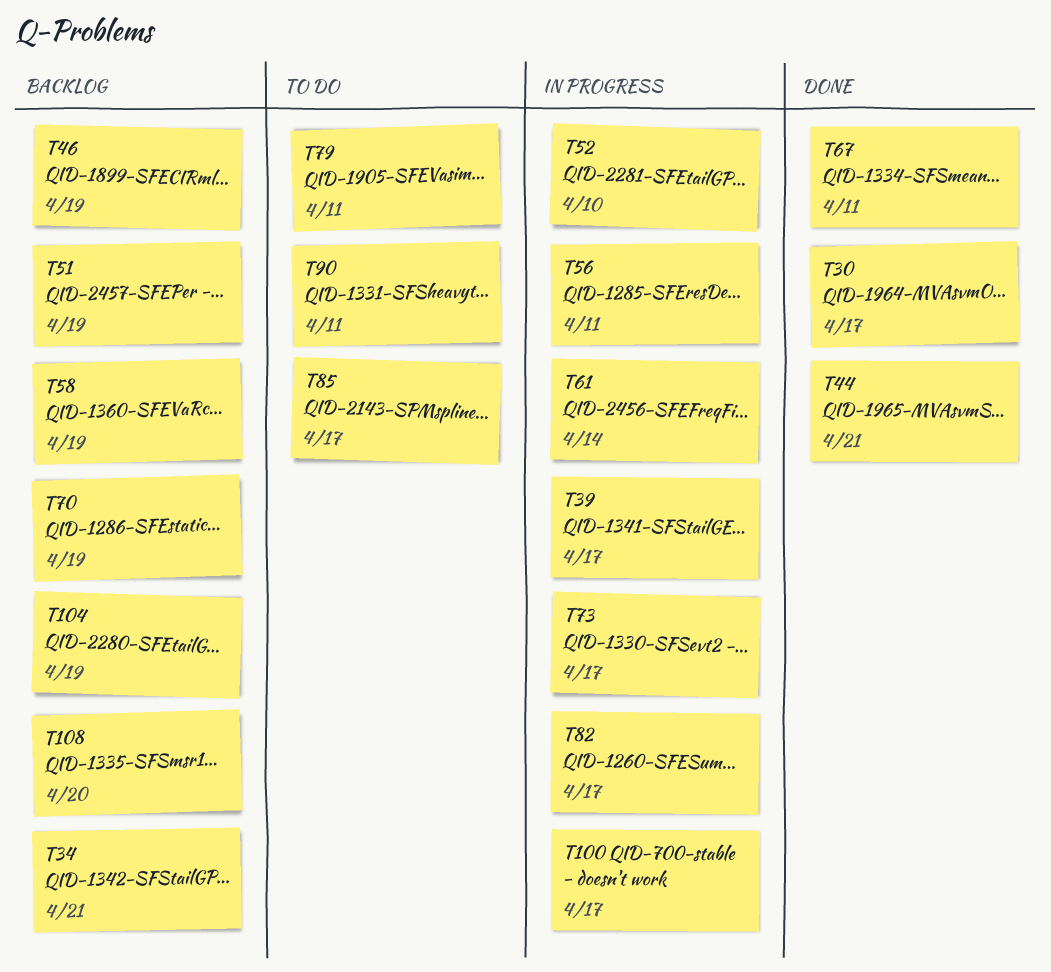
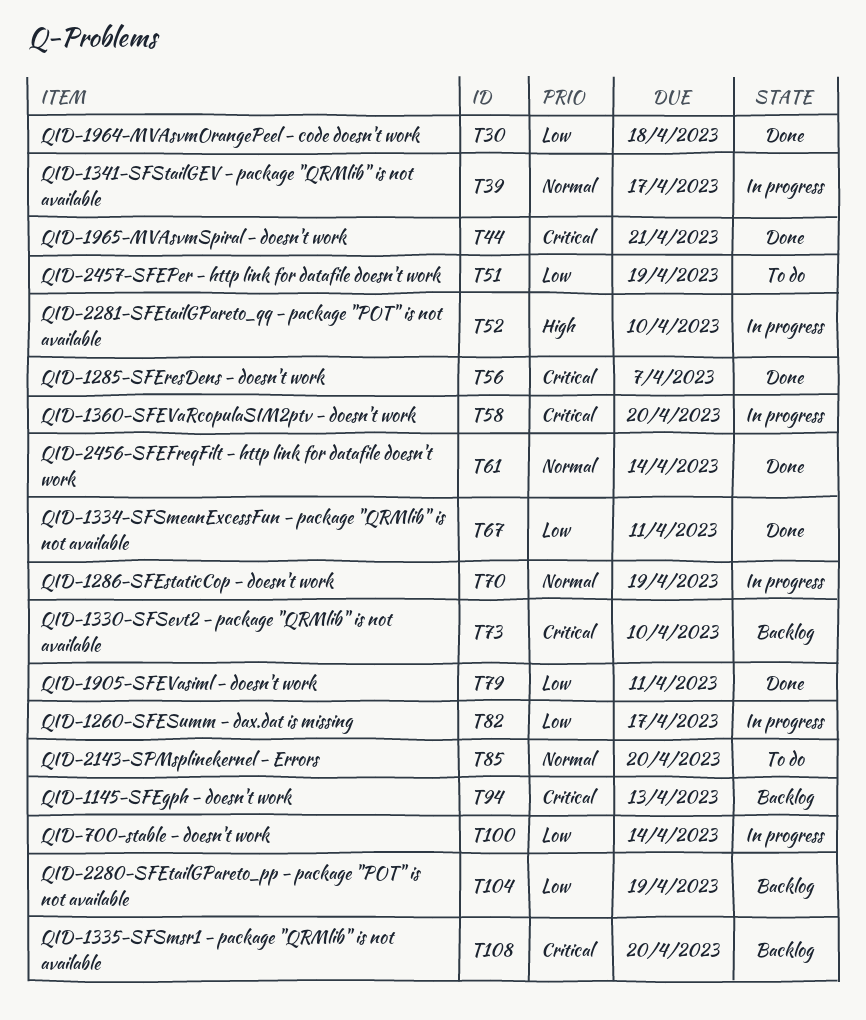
T30, due: Apr 17 -> Apr 18
T34: present -> none
T46: present -> none
T51, status: Backlog -> To do
T56, status: In progress -> Done
T56, due: Apr 11 -> Apr 7
T58, status: Backlog -> In progress
T58, due: Apr 19 -> Apr 20
T61, status: In progress -> Done
T70, status: Backlog -> In progress
T73, status: In progress -> Backlog
T73, due: Apr 17 -> Apr 10
T79, status: To do -> Done
T85, due: Apr 17 -> Apr 20
T90: present -> none
T94: none -> present
T100, due: Apr 17 -> Apr 14

